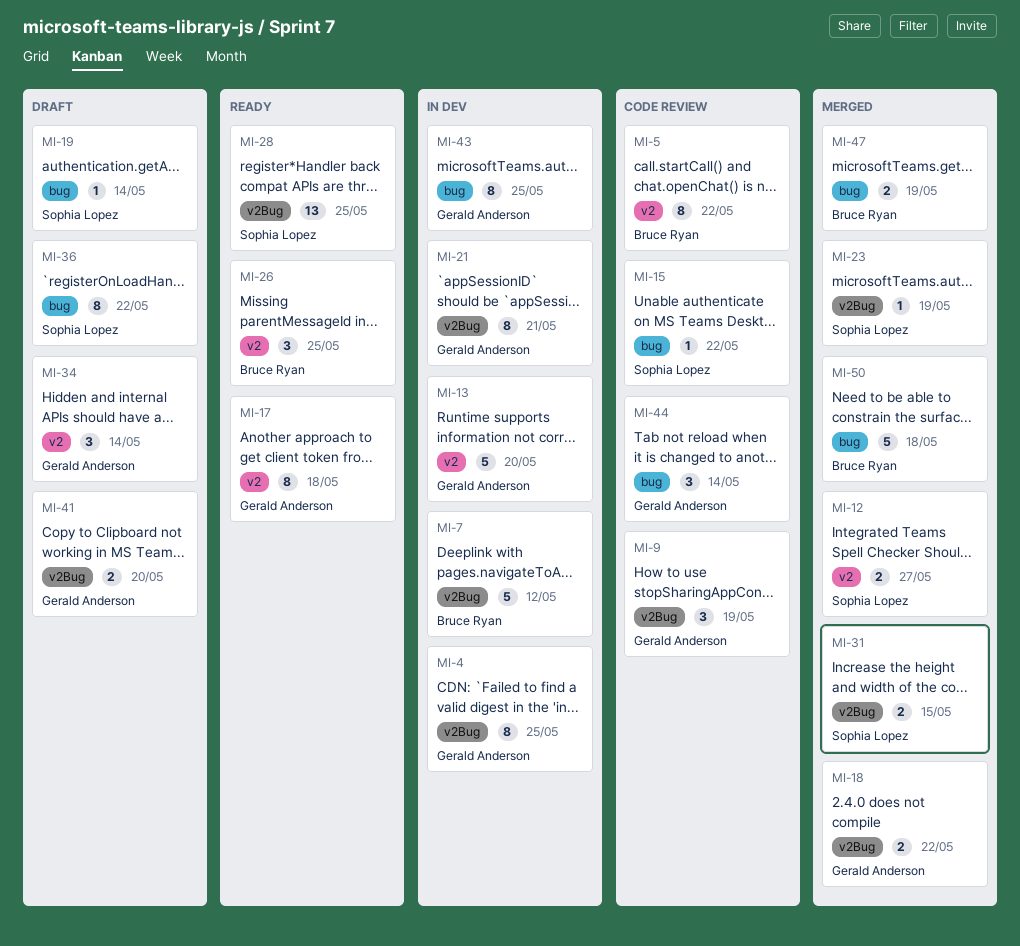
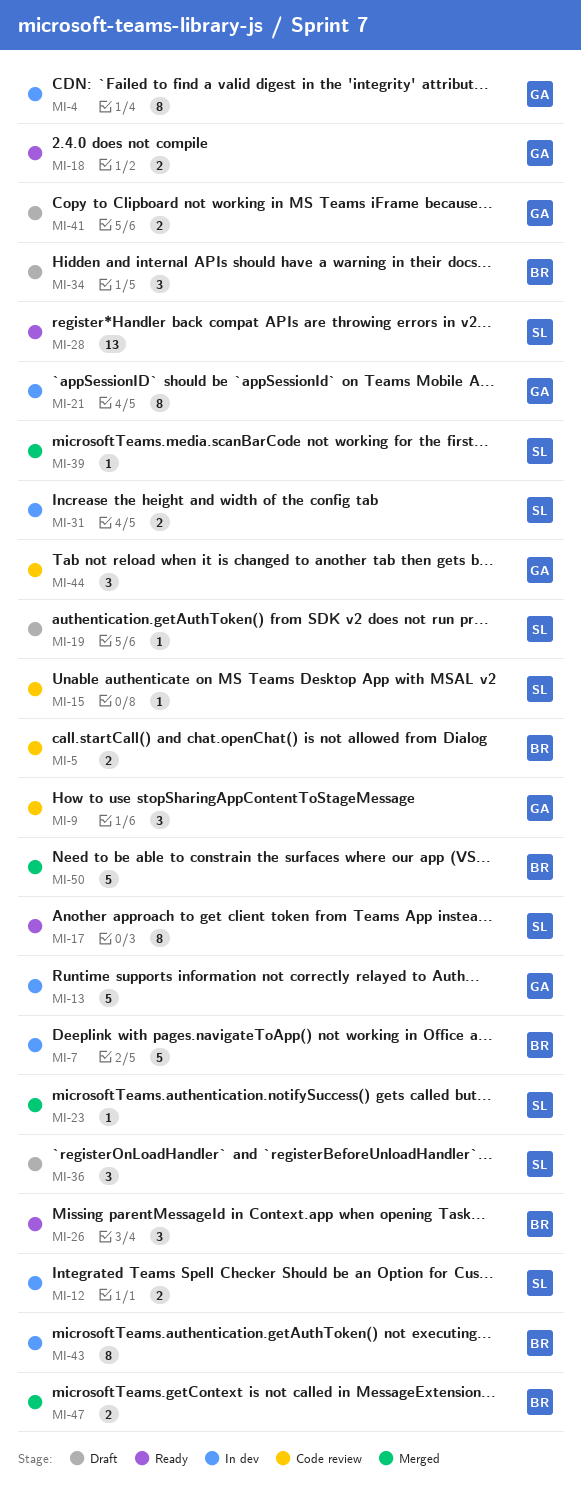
MI-5, estimate: 8 -> 2
MI-12, status: Merged -> In dev
MI-17, owner: Gerald Anderson -> Sophia Lopez
MI-18, status: Merged -> Ready
MI-31, status: Merged -> In dev
MI-34, owner: Gerald Anderson -> Bruce Ryan
MI-36, estimate: 8 -> 3
MI-39: none -> present
MI-43, owner: Gerald Anderson -> Bruce Ryan

